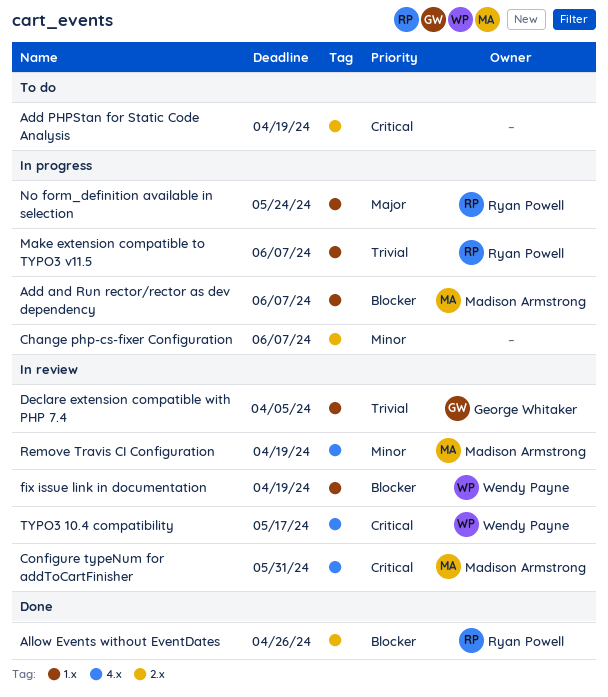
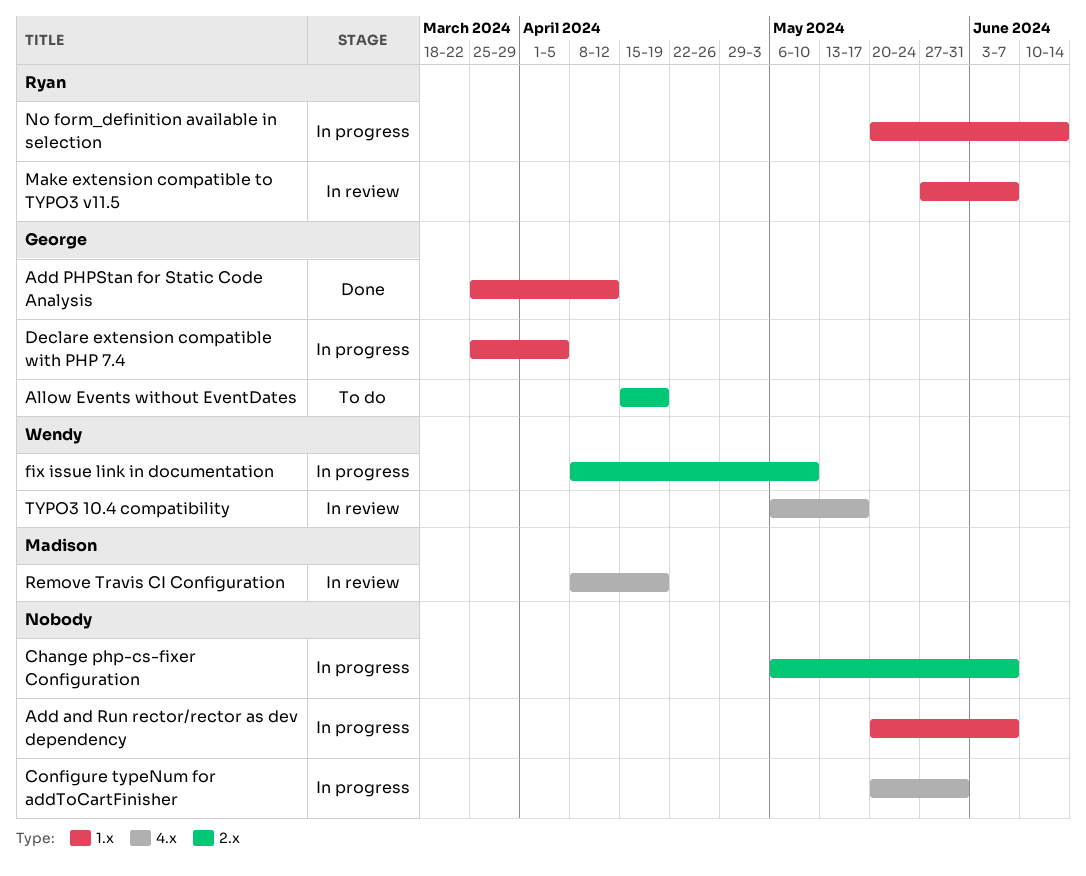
Add and Run rector/rector as dev dependency, owner: Madison Armstrong -> none
Add PHPStan for Static Code Analysis, status: To do -> Done
Add PHPStan for Static Code Analysis, owner: none -> George Whitaker
Add PHPStan for Static Code Analysis, label: 2.x -> 1.x
Add PHPStan for Static Code Analysis, due: Apr 19 -> Apr 12
Allow Events without EventDates, status: Done -> To do
Allow Events without EventDates, owner: Ryan Powell -> George Whitaker
Allow Events without EventDates, due: Apr 26 -> Apr 19
Configure typeNum for addToCartFinisher, status: In review -> In progress
Configure typeNum for addToCartFinisher, owner: Madison Armstrong -> none
Declare extension compatible with PHP 7.4, status: In review -> In progress
fix issue link in documentation, status: In review -> In progress
fix issue link in documentation, label: 1.x -> 2.x
fix issue link in documentation, due: Apr 19 -> May 10
Make extension compatible to TYPO3 v11.5, status: In progress -> In review
No form_definition available in selection, due: May 24 -> Jun 14

